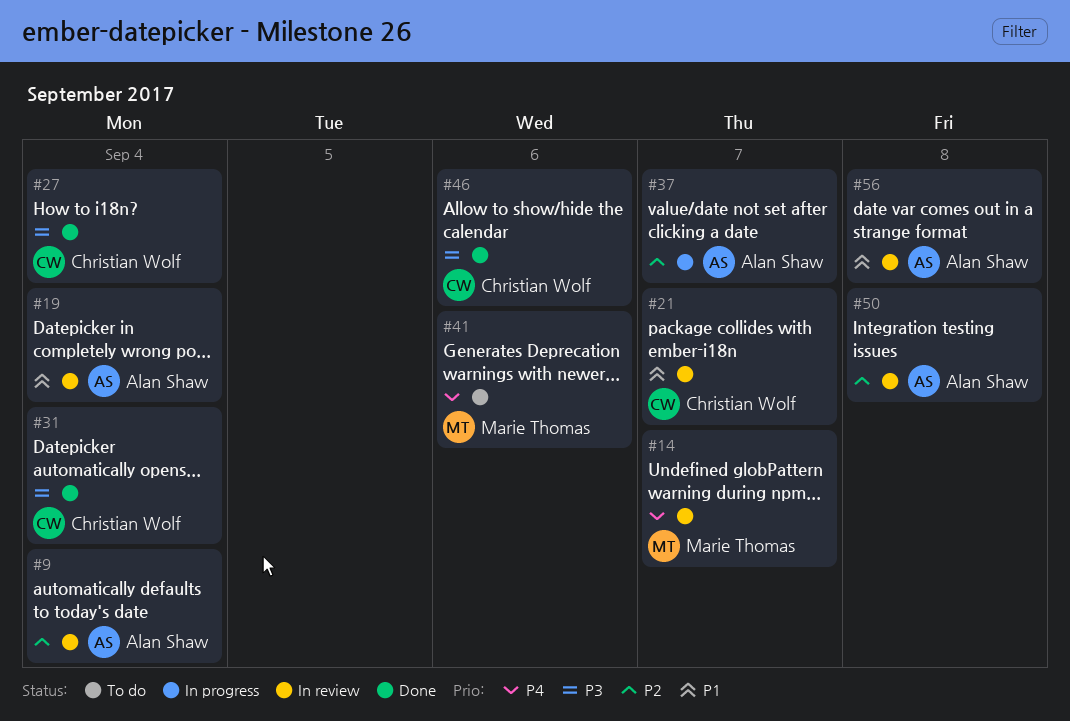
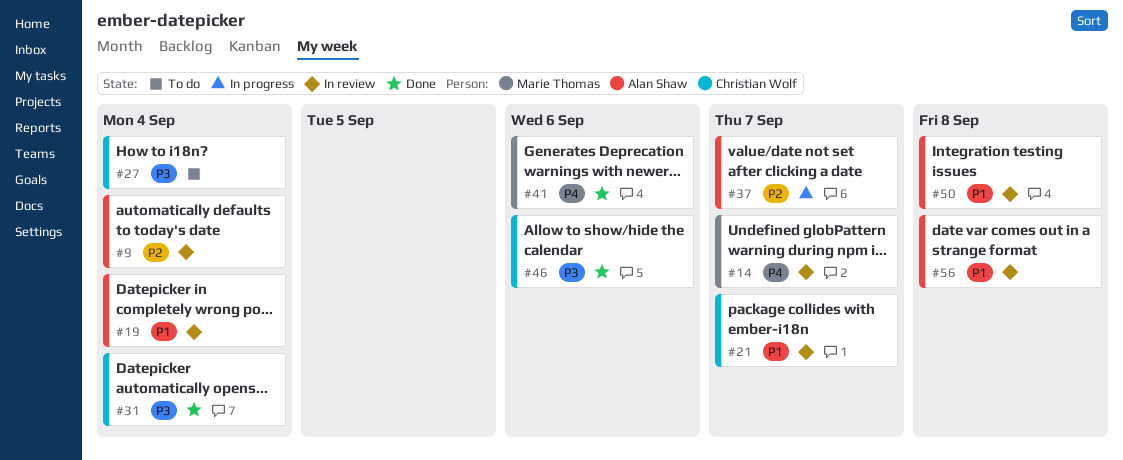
#27, status: Done -> To do
#41, status: To do -> Done
#50, priority: P2 -> P1

